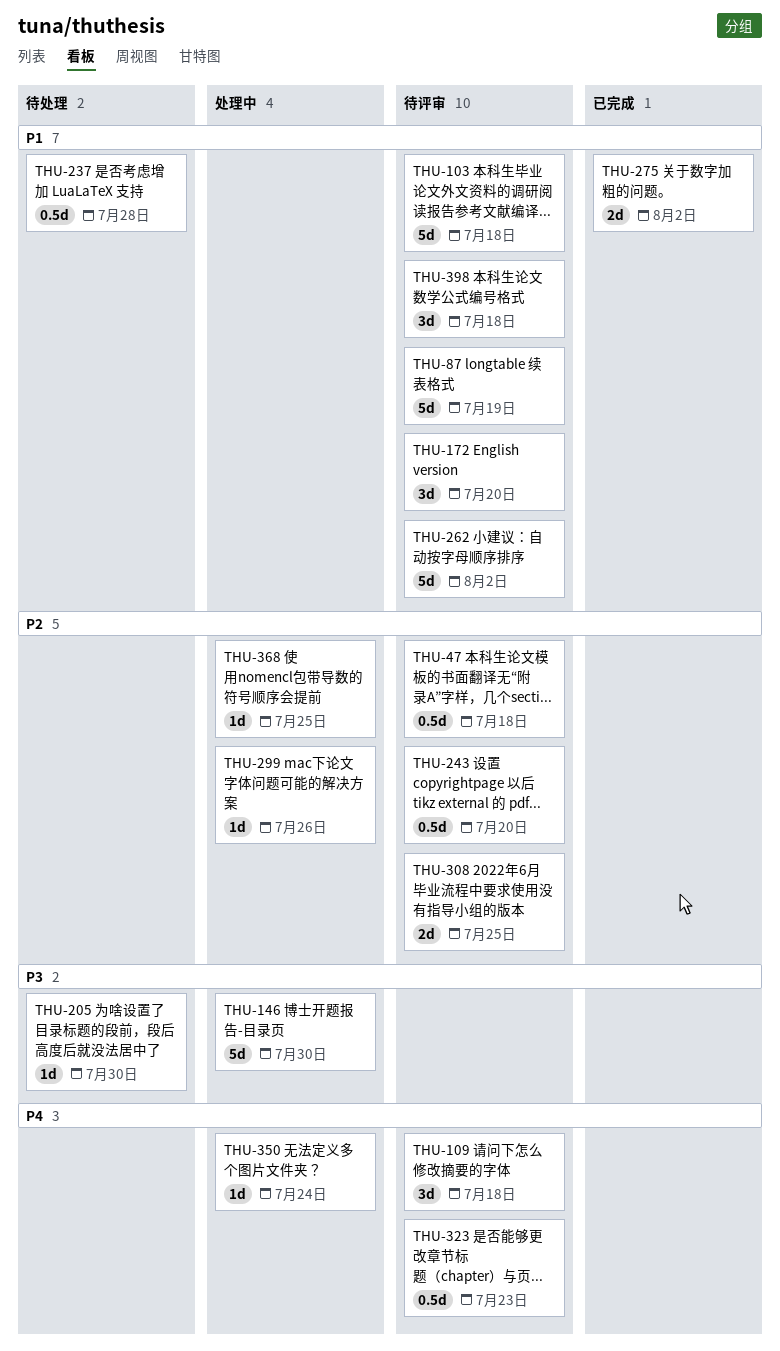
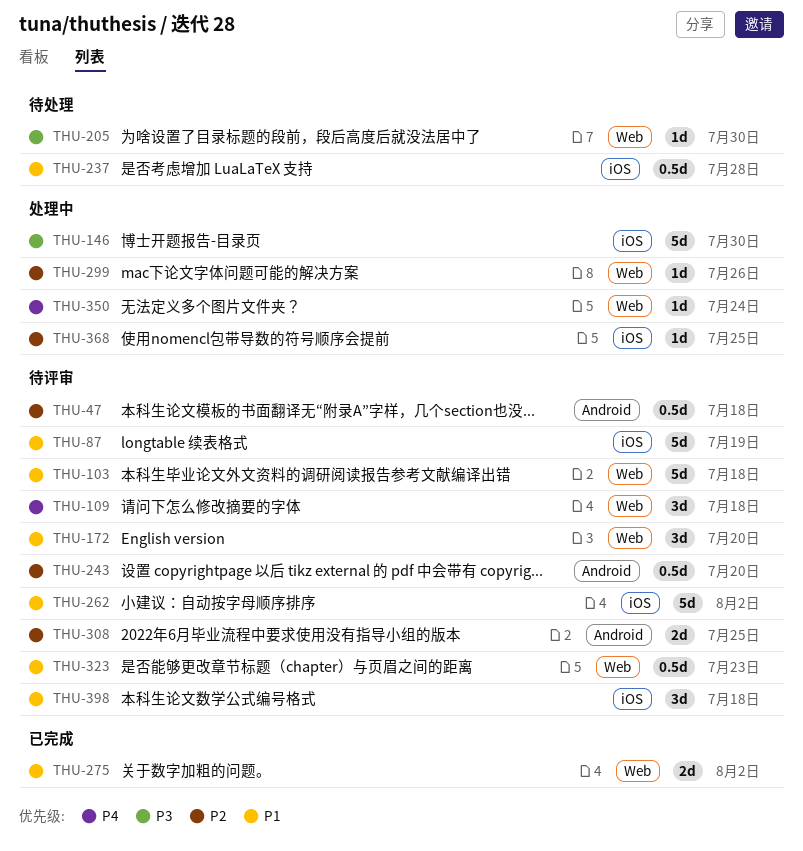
THU-323, priority: P4 -> P1

